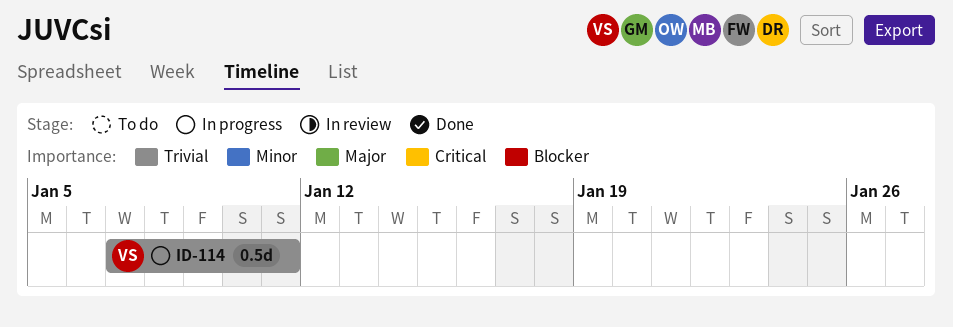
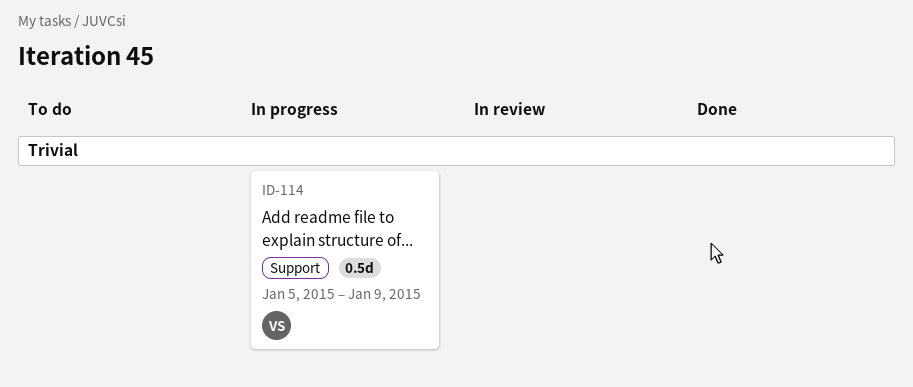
ID-114, start: Jan 7 -> Jan 5
ID-114, due: Jan 11 -> Jan 9

